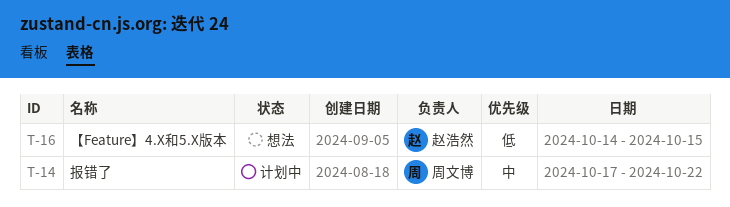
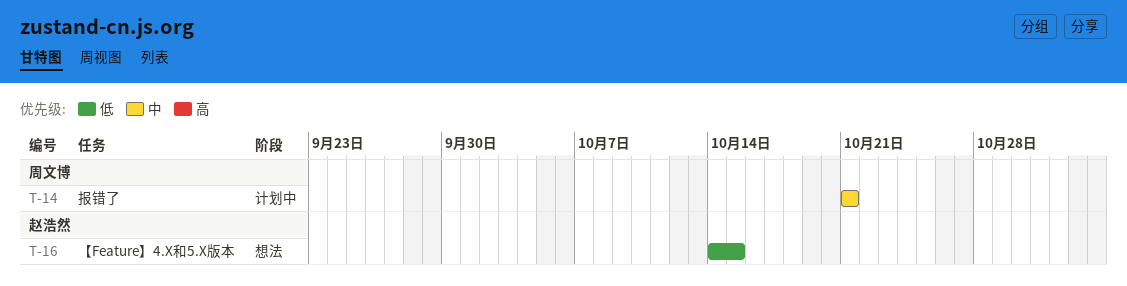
T-14, start: Oct 17 -> Oct 21
T-14, due: Oct 22 -> Oct 21

